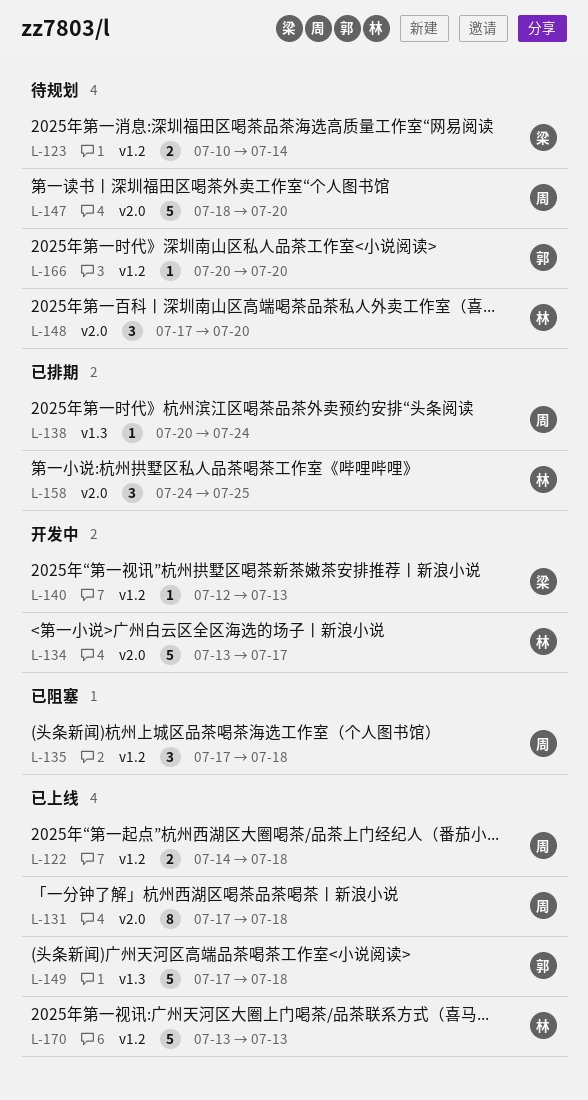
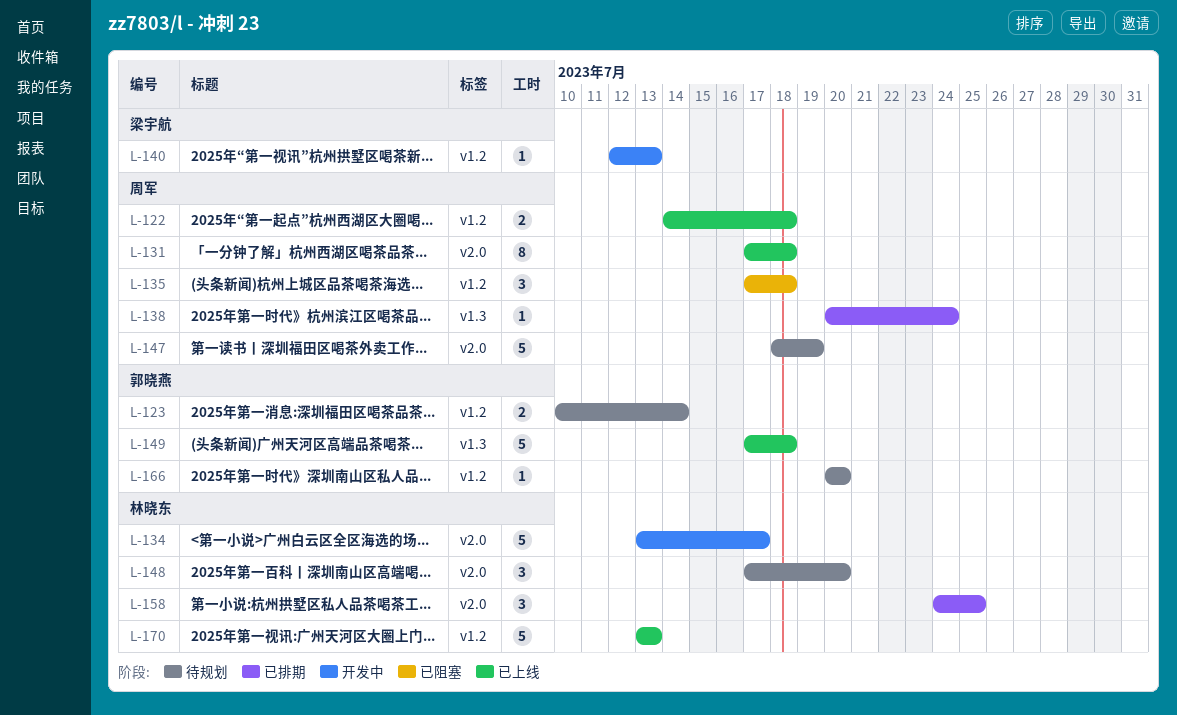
L-123, owner: 梁宇航 -> 郭晓燕
L-147, due: Jul 20 -> Jul 19

